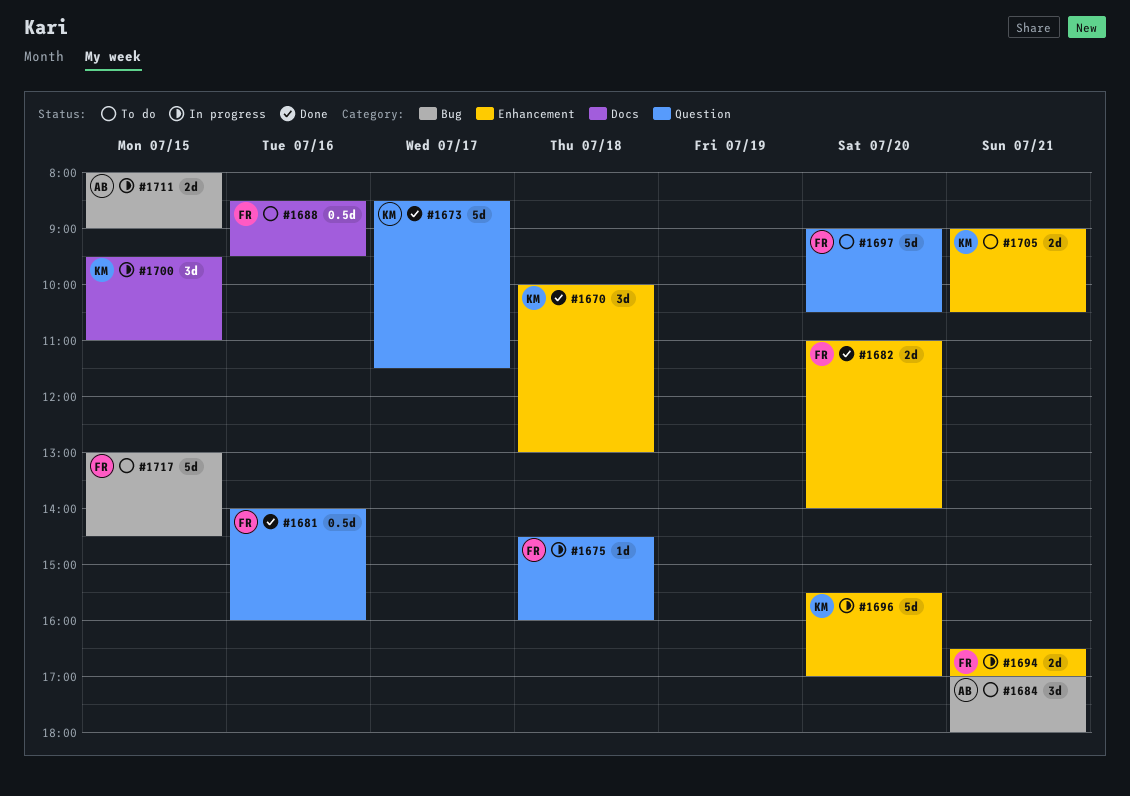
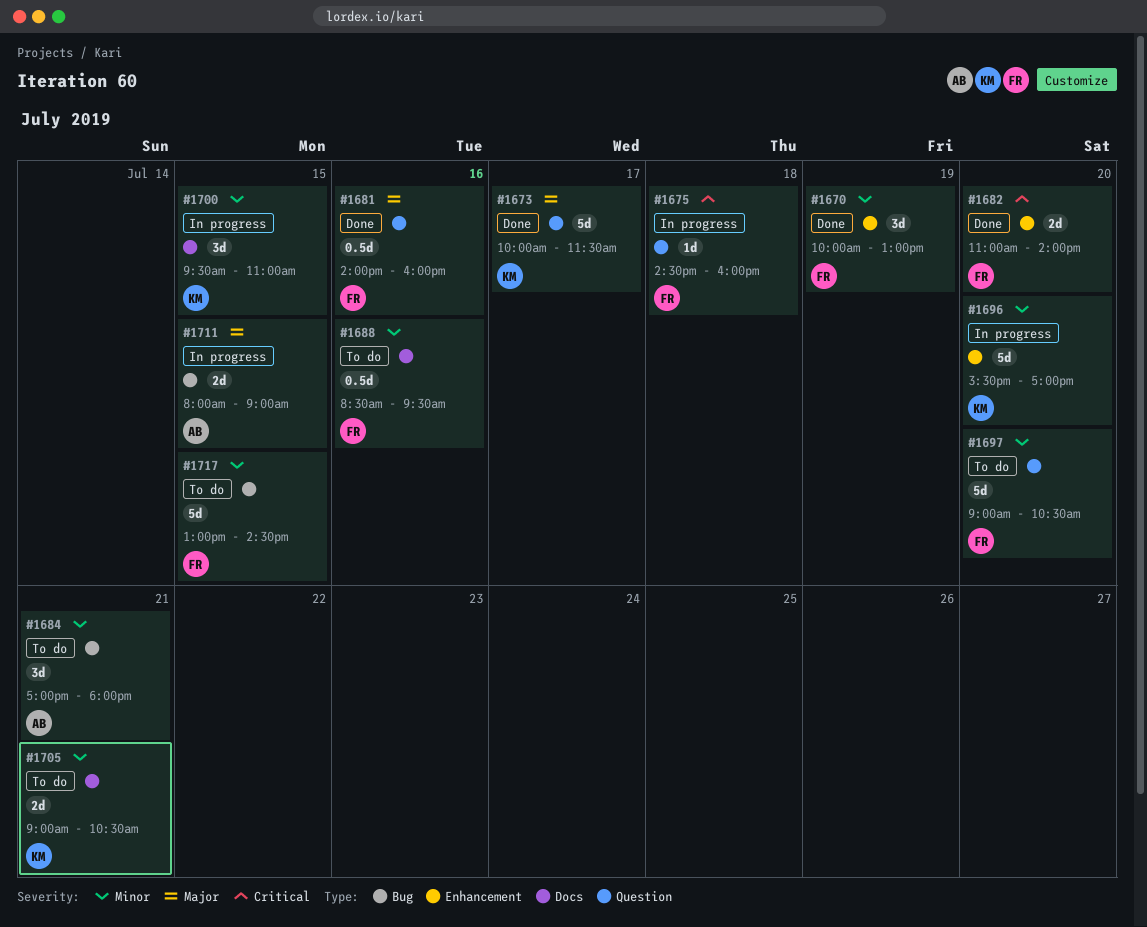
#1670, owner: KM -> FR
#1670, day: Jul 18 -> Jul 19
#1673, begins: 08:30 -> 10:00
#1694: present -> none
#1705, label: Enhancement -> Docs

